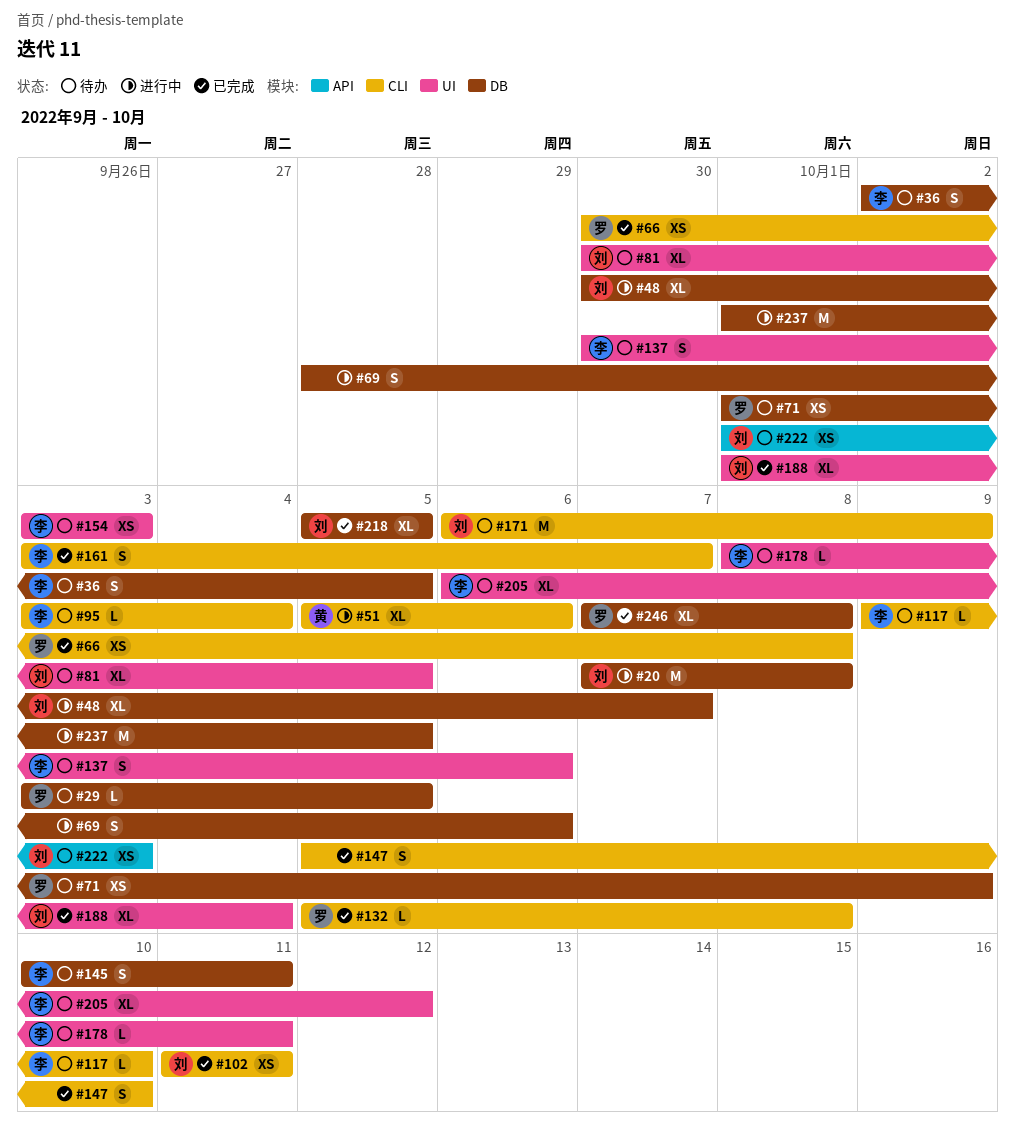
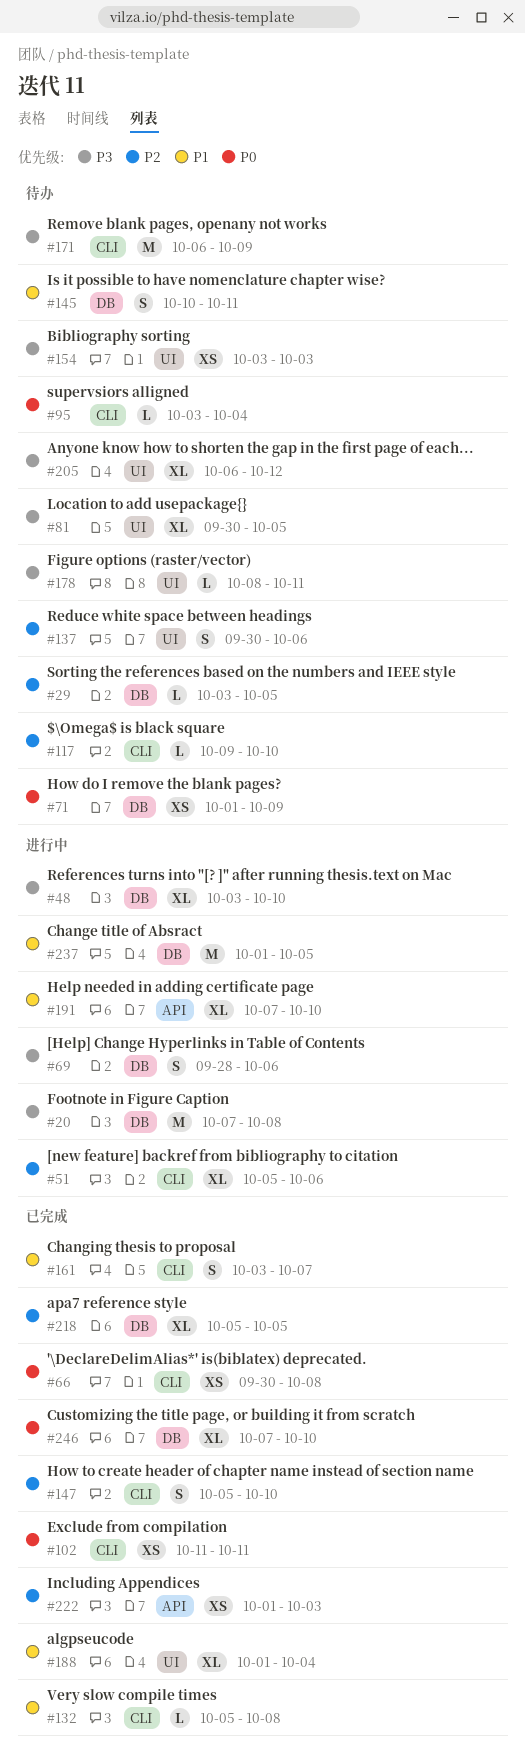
#36: present -> none
#48, start: Sep 30 -> Oct 3
#48, due: Oct 7 -> Oct 10
#191: none -> present
#222, status: 待办 -> 已完成
#246, due: Oct 8 -> Oct 10

